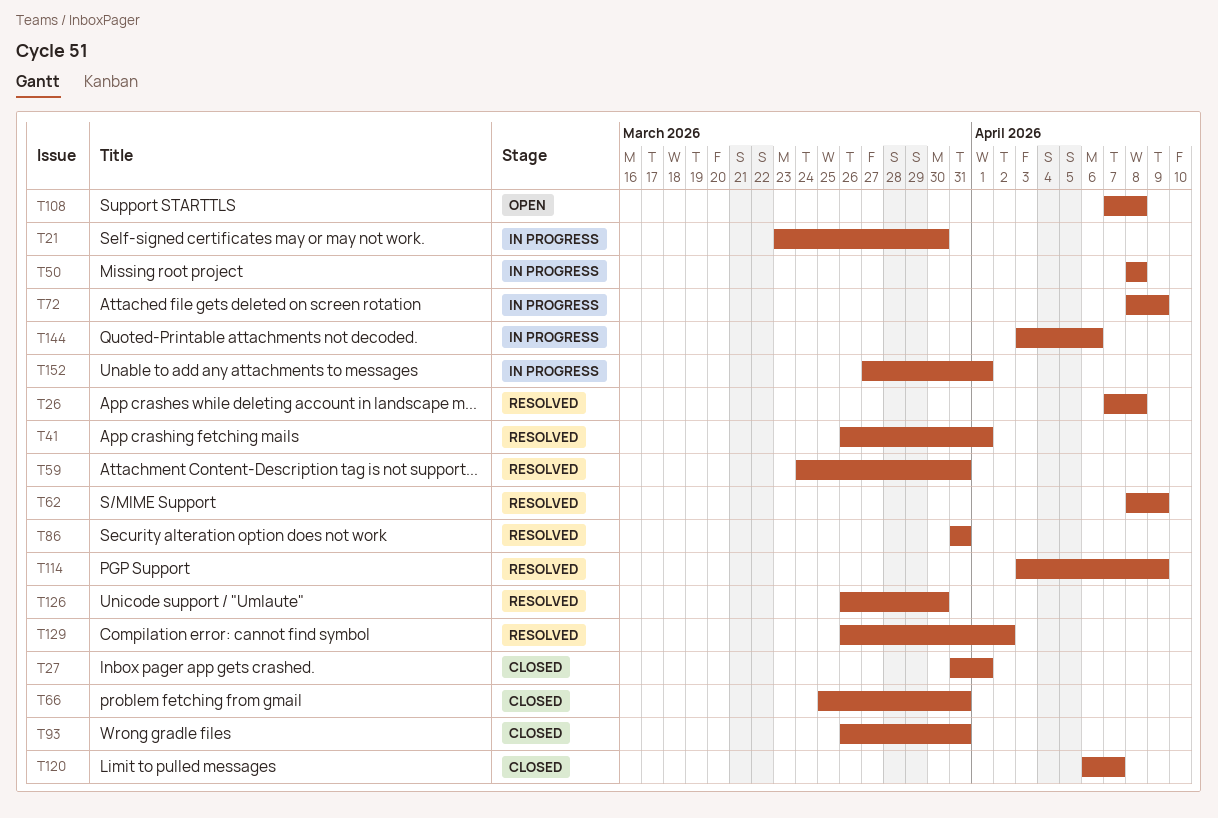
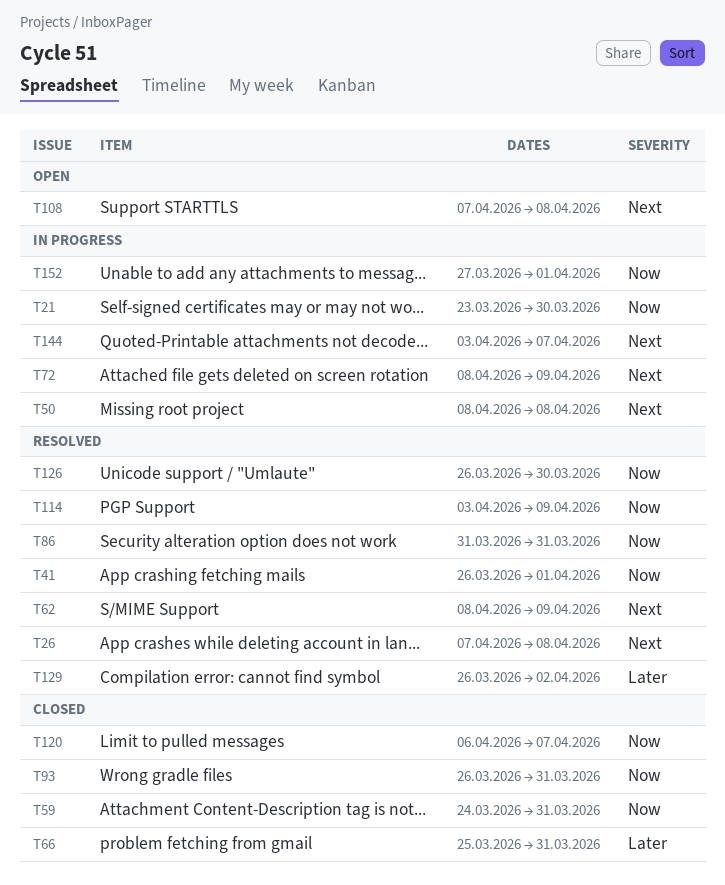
T27: present -> none
T59, status: Resolved -> Closed
T144, due: Apr 6 -> Apr 7

